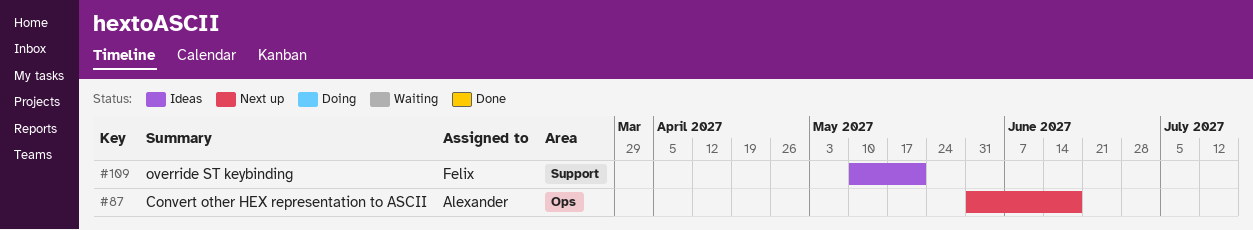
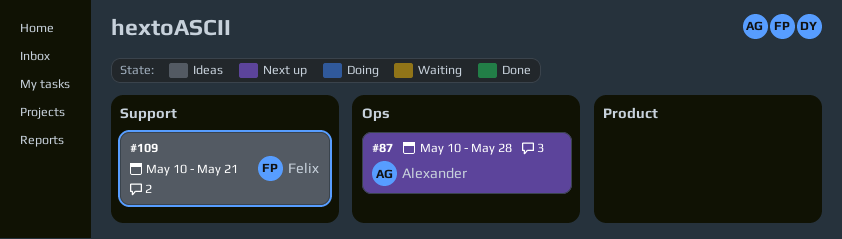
#87, start: May 31 -> May 10
#87, due: Jun 18 -> May 28

